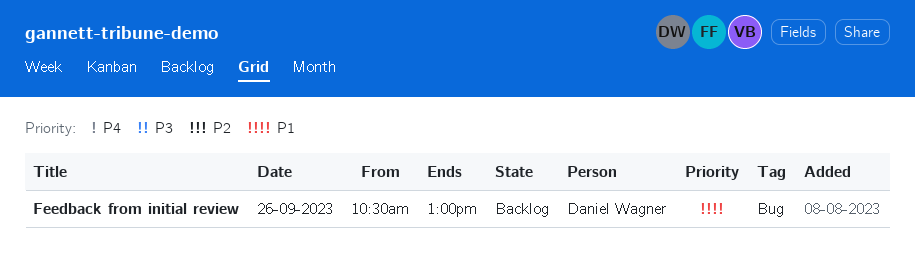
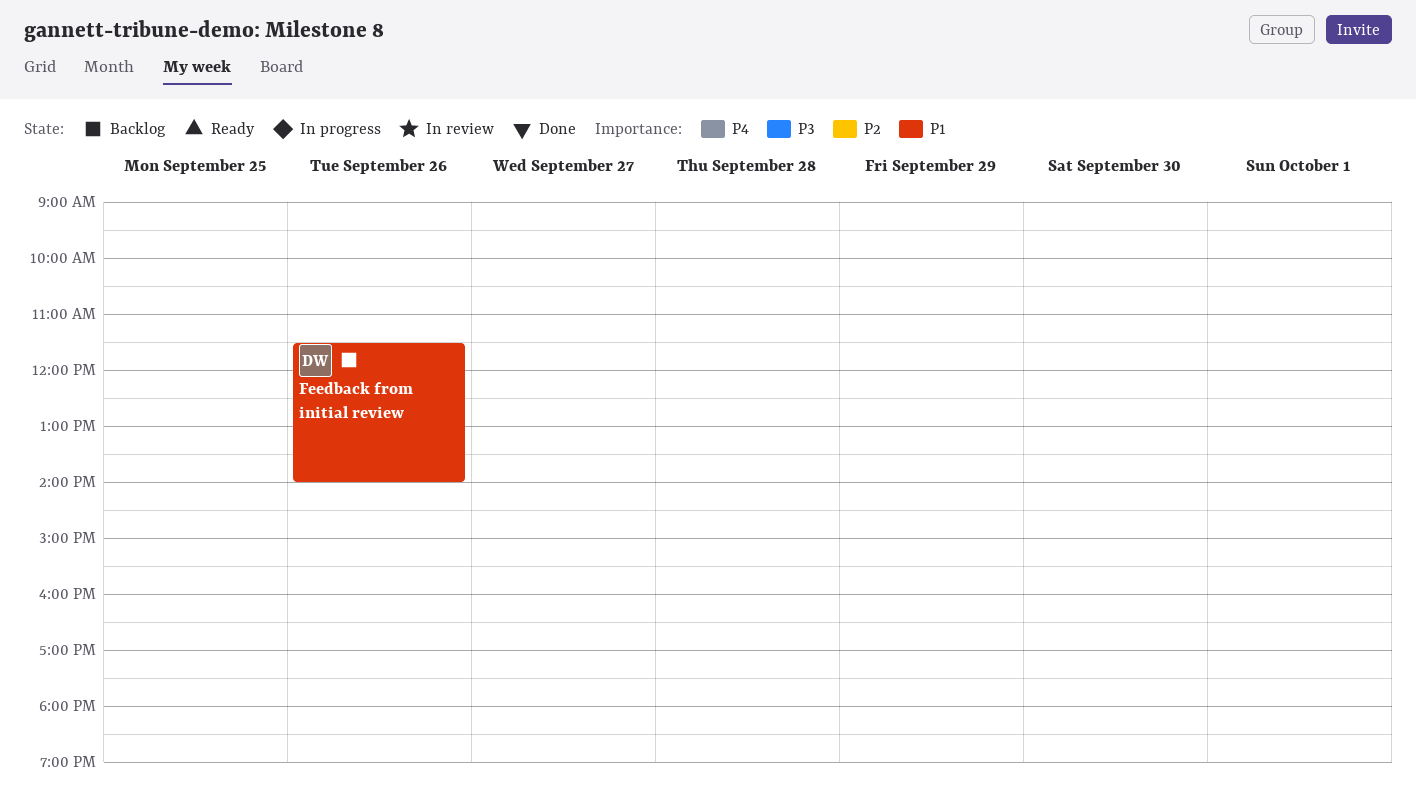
Feedback from initial review, begins: 10:30 -> 11:30
Feedback from initial review, ends: 13:00 -> 14:00

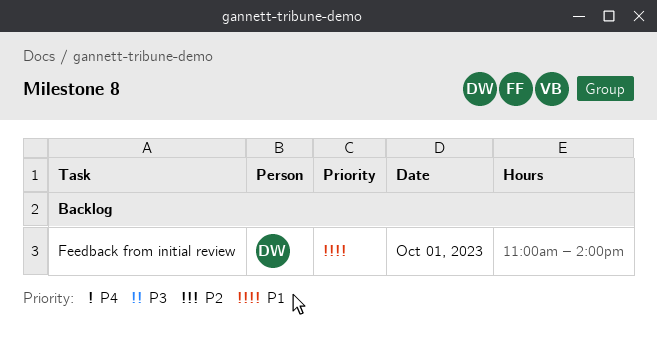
Feedback from initial review, day: Sep 26 -> Oct 1
Feedback from initial review, begins: 11:30 -> 11:00

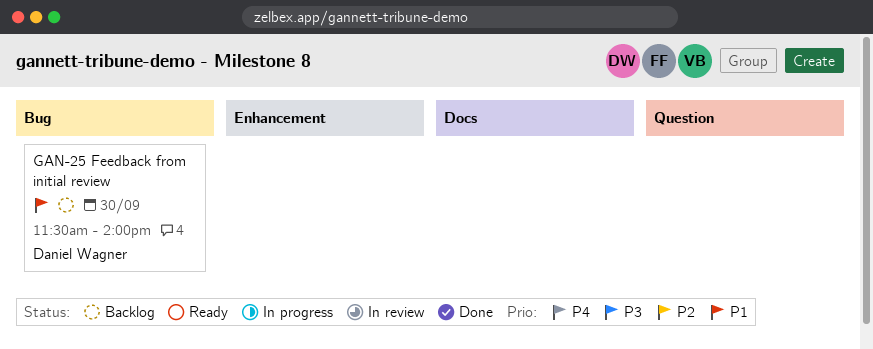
Feedback from initial review, day: Oct 1 -> Sep 30
Feedback from initial review, begins: 11:00 -> 11:30

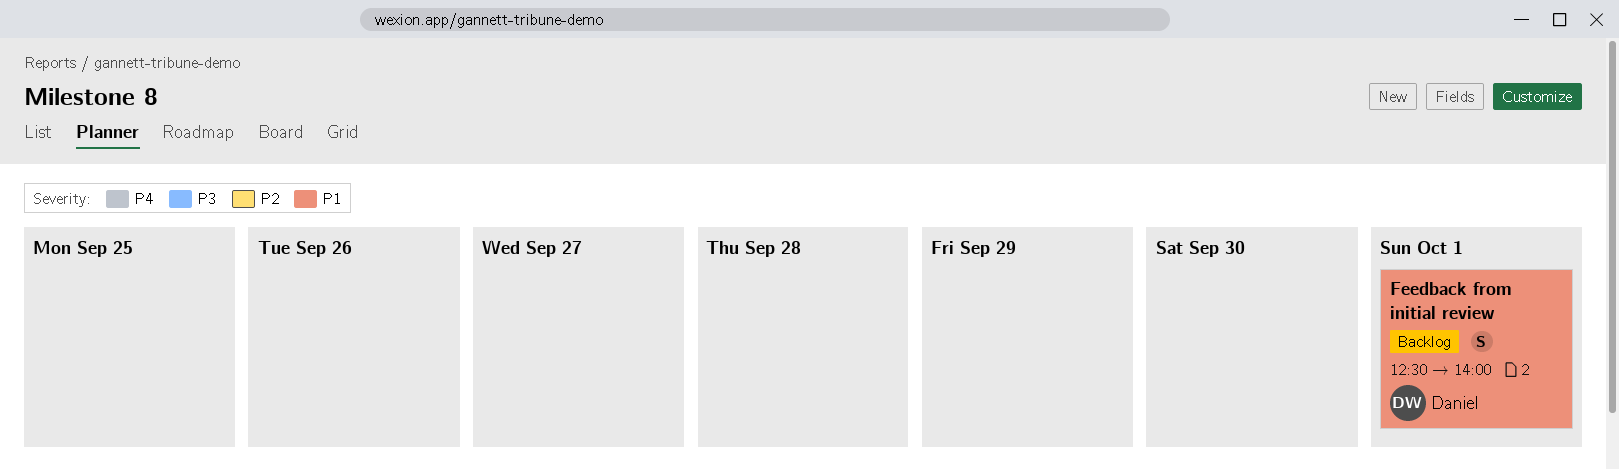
Feedback from initial review, day: Sep 30 -> Oct 1
Feedback from initial review, begins: 11:30 -> 12:30

